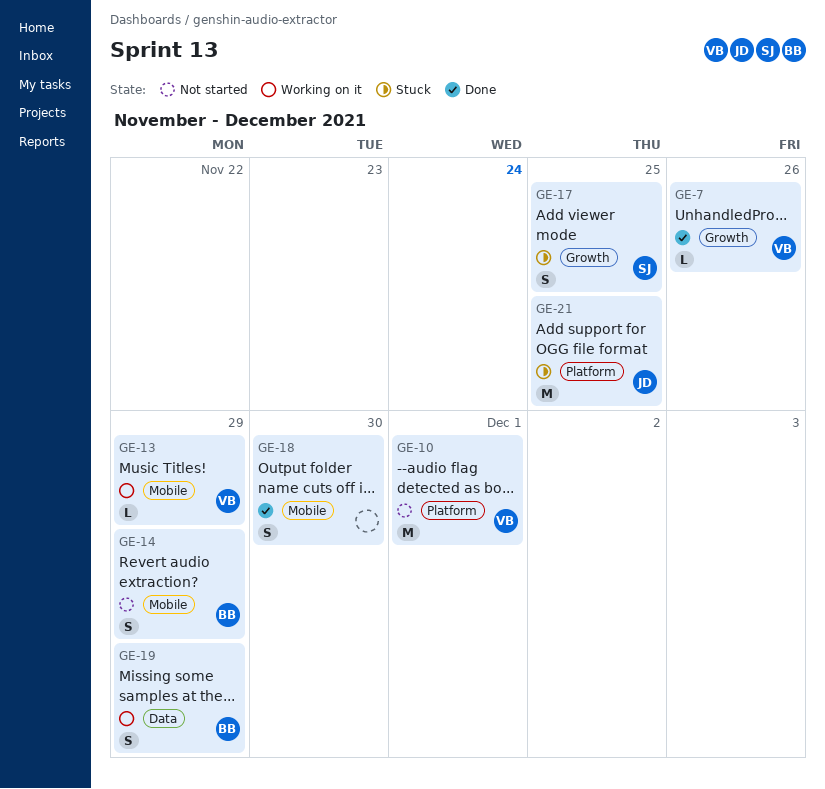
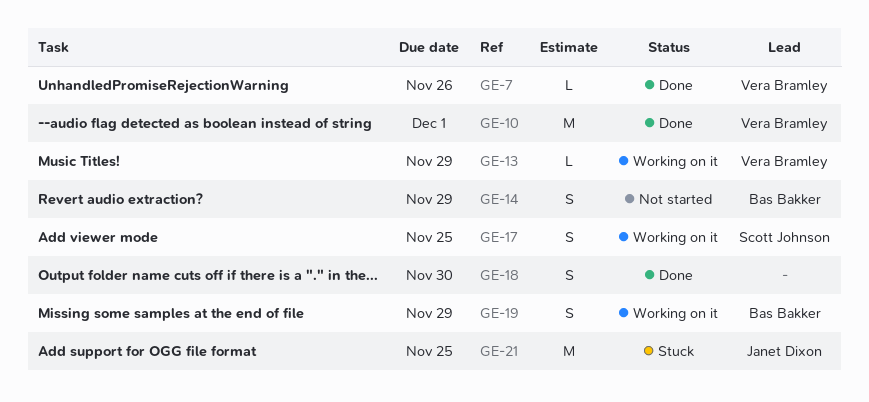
GE-10, status: Not started -> Done
GE-17, status: Stuck -> Working on it

